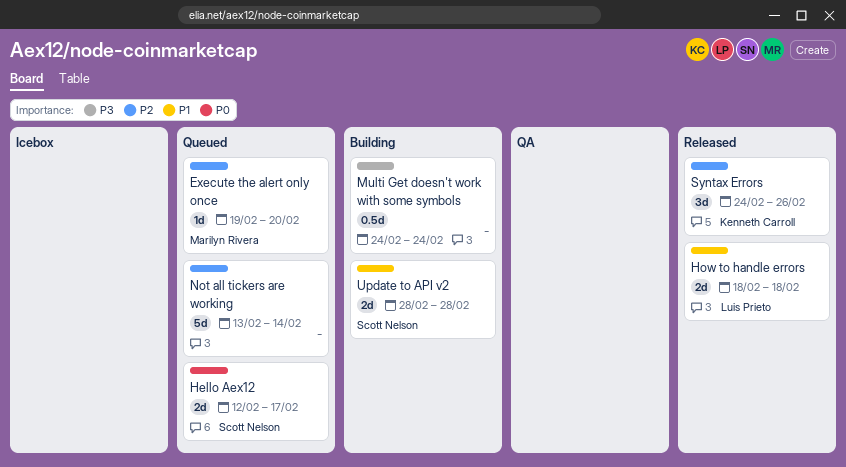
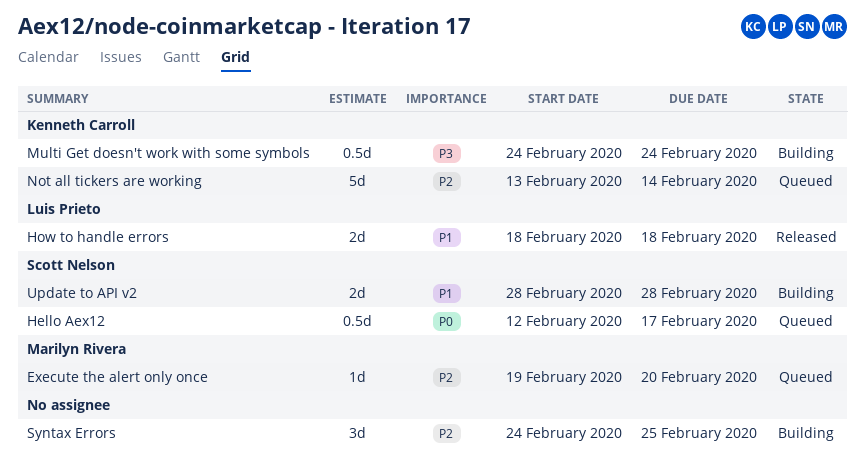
Hello Aex12, estimate: 2d -> 0.5d
Multi Get doesn't work with some symbols, owner: none -> Kenneth Carroll
Not all tickers are working, owner: none -> Kenneth Carroll
Syntax Errors, status: Released -> Building
Syntax Errors, owner: Kenneth Carroll -> none
Syntax Errors, due: Feb 26 -> Feb 25

